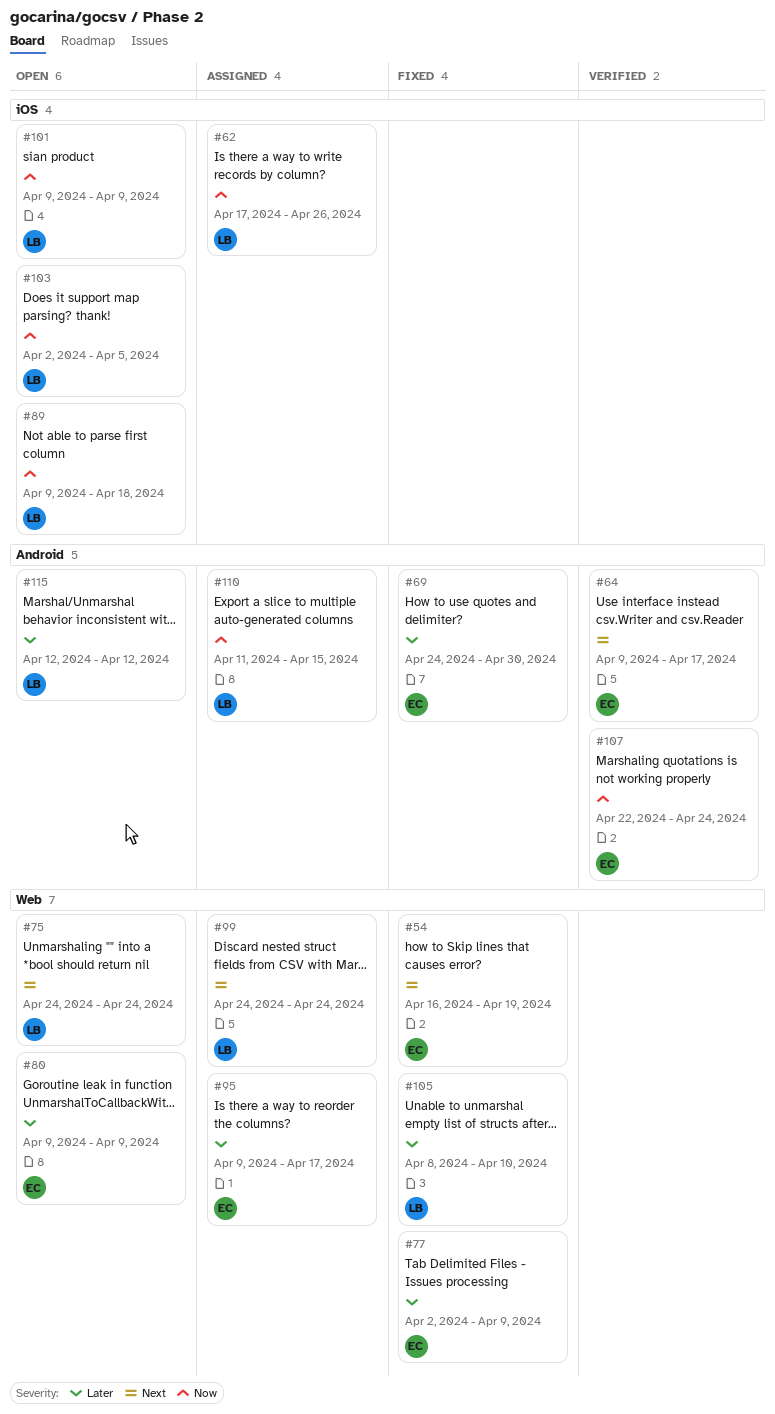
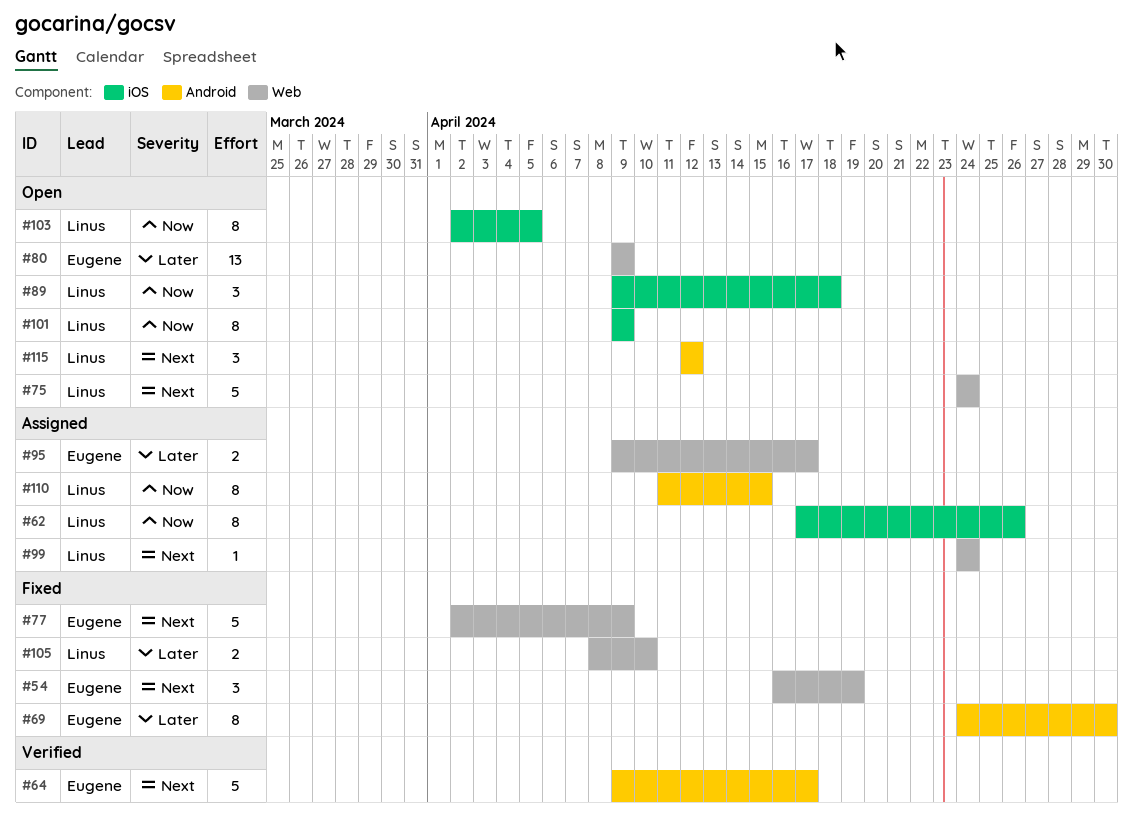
#77, priority: Later -> Next
#107: present -> none
#115, priority: Later -> Next

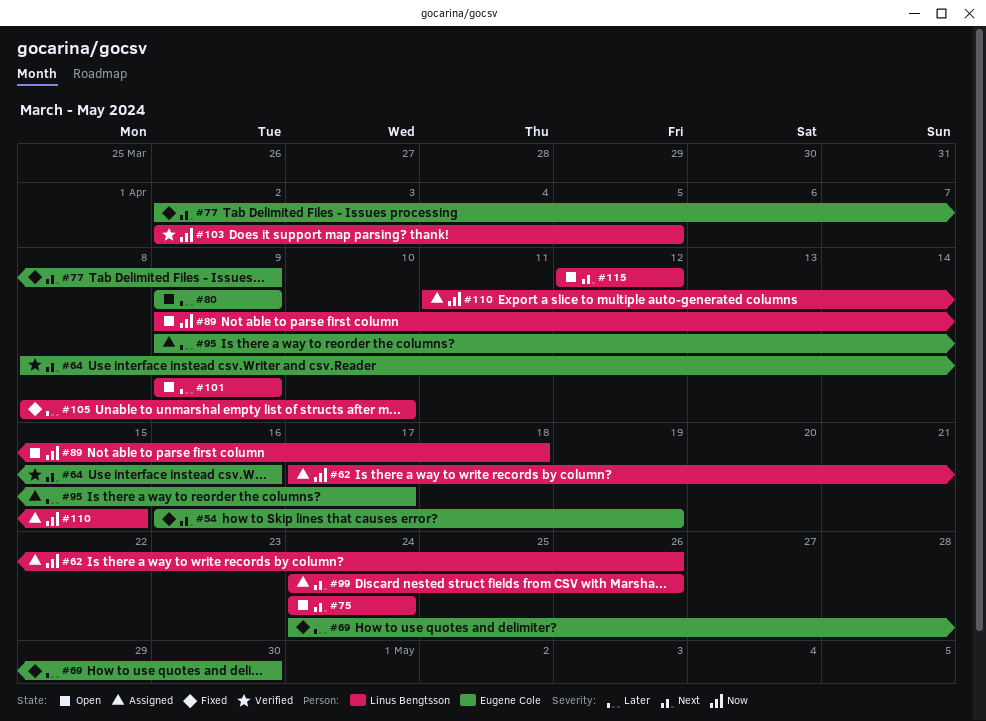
#64, start: Apr 9 -> Apr 8
#64, due: Apr 17 -> Apr 16
#99, due: Apr 24 -> Apr 26
#101, priority: Now -> Later
#103, status: Open -> Verified

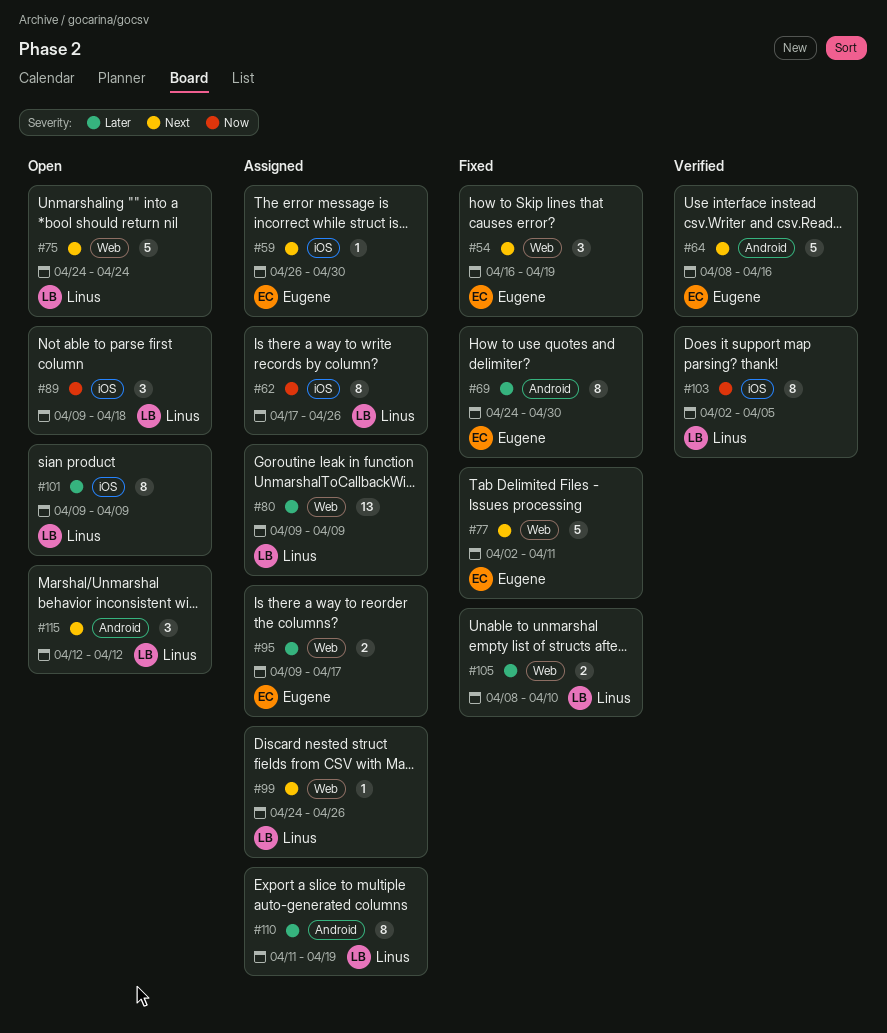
#59: none -> present
#77, due: Apr 9 -> Apr 11
#80, status: Open -> Assigned
#80, owner: Eugene Cole -> Linus Bengtsson
#110, priority: Now -> Later
#110, due: Apr 15 -> Apr 19

